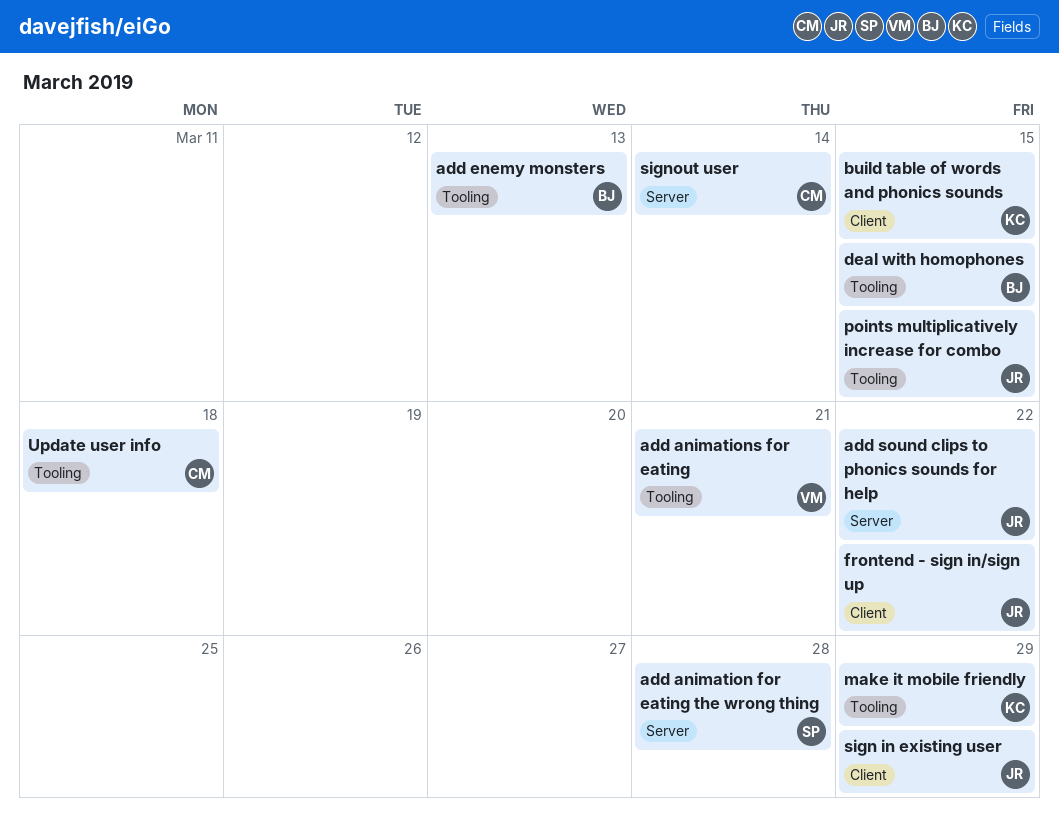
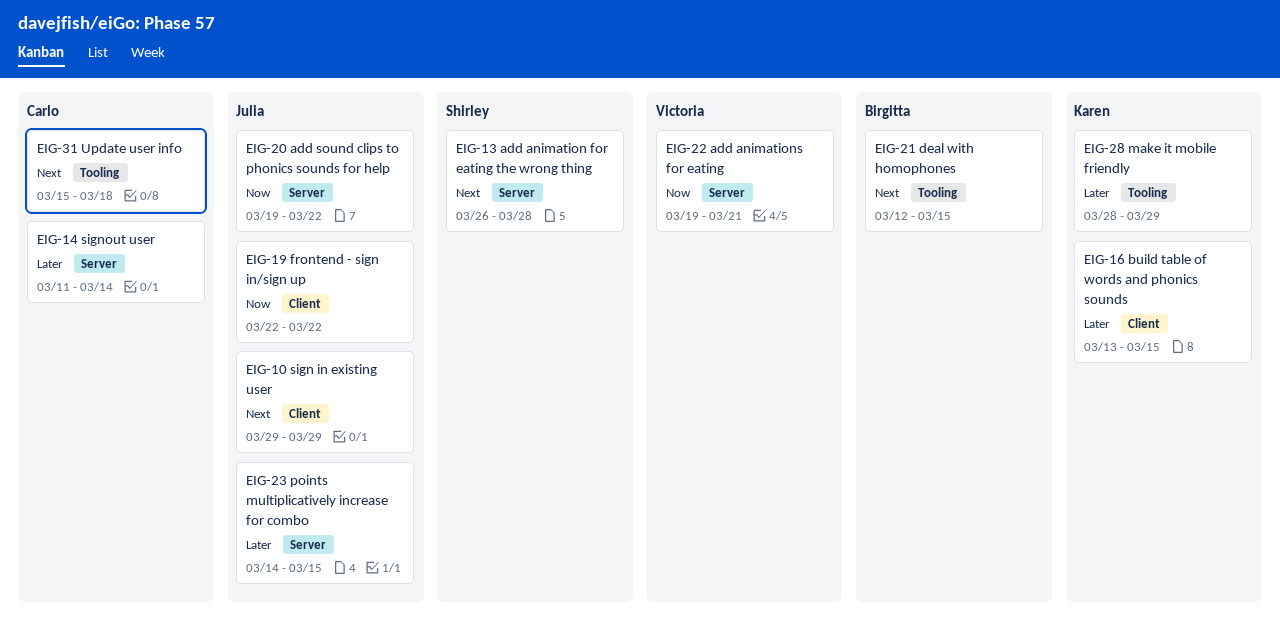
add animations for eating, label: Tooling -> Server
add enemy monsters: present -> none
points multiplicatively increase for combo, label: Tooling -> Server

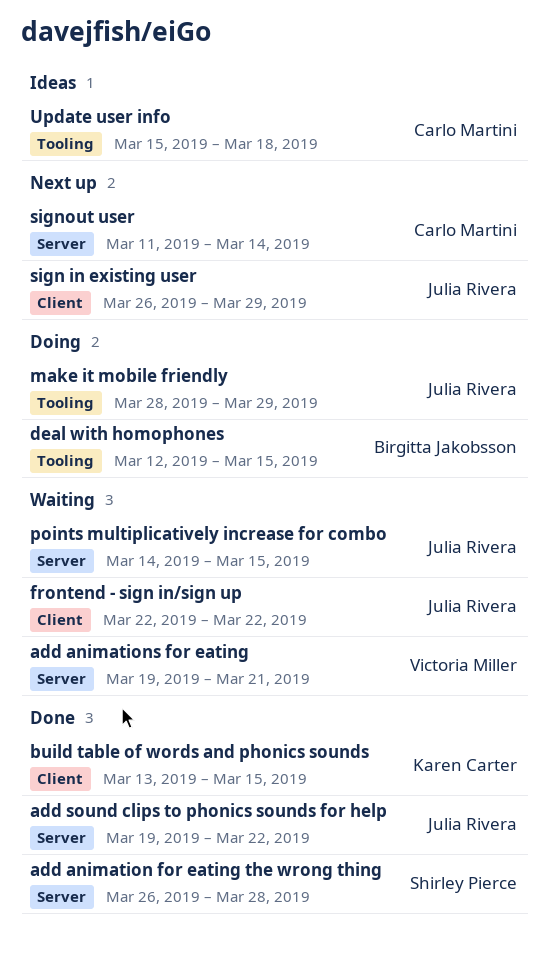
make it mobile friendly, owner: Karen Carter -> Julia Rivera
sign in existing user, start: Mar 29 -> Mar 26

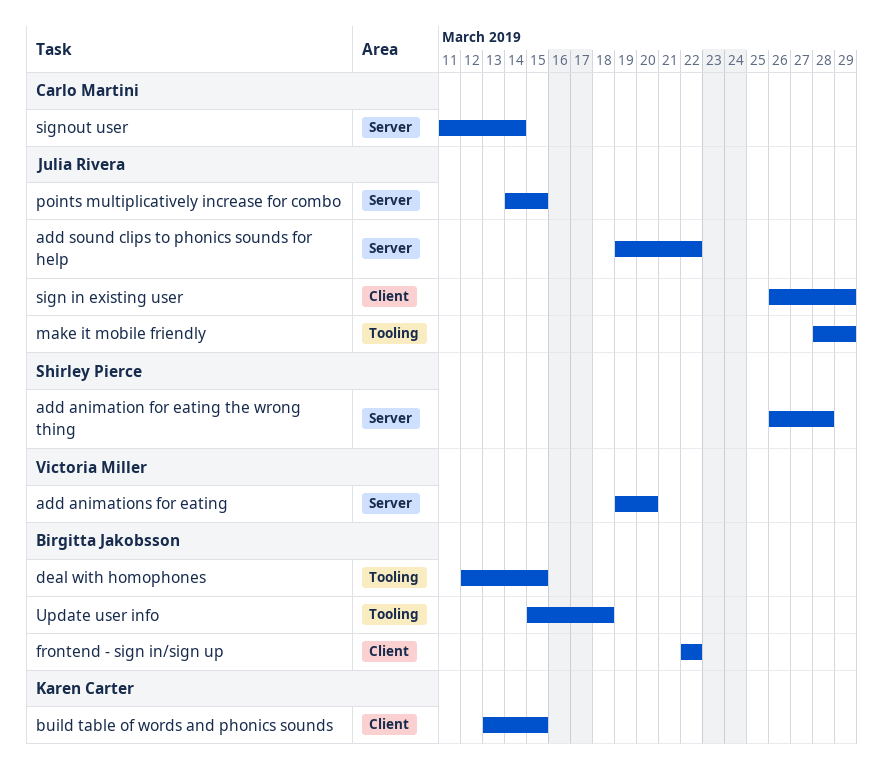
add animations for eating, due: Mar 21 -> Mar 20
frontend - sign in/sign up, owner: Julia Rivera -> Birgitta Jakobsson
Update user info, owner: Carlo Martini -> Birgitta Jakobsson

